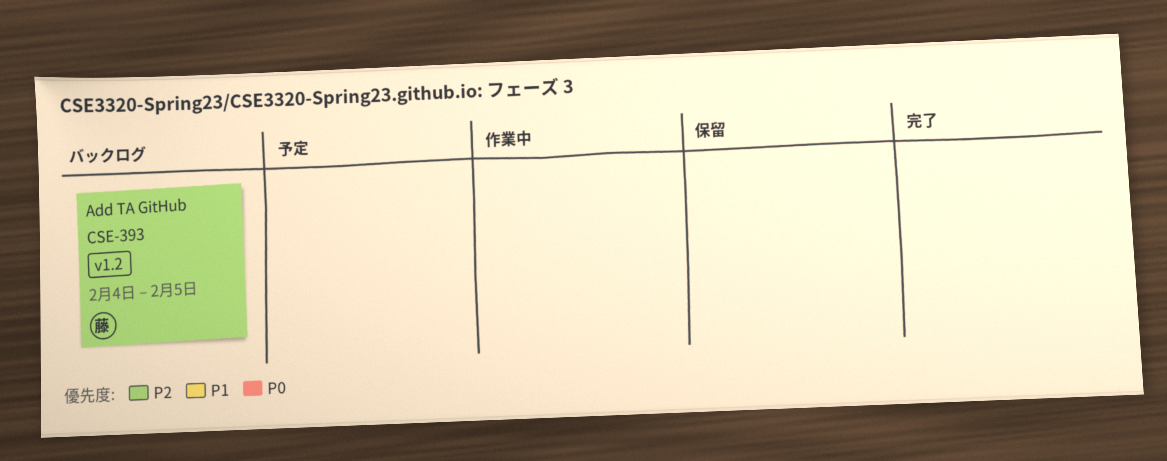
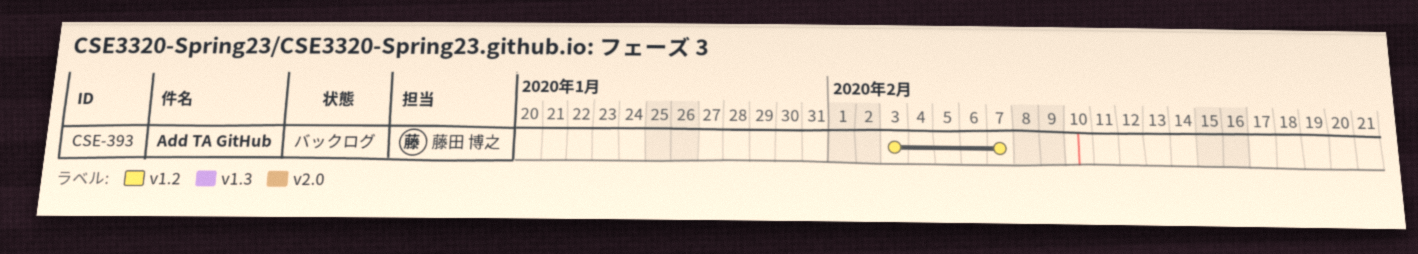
CSE-393, start: Feb 4 -> Feb 3
CSE-393, due: Feb 5 -> Feb 7

